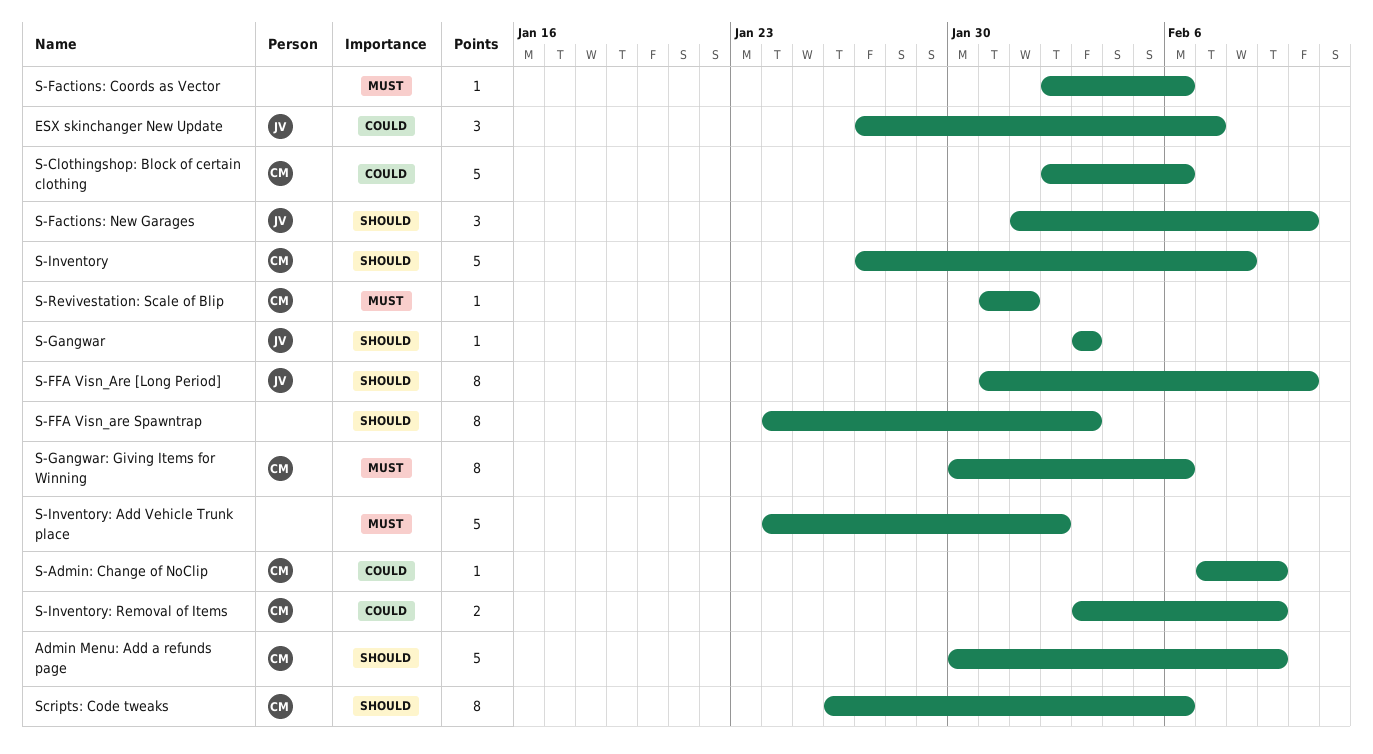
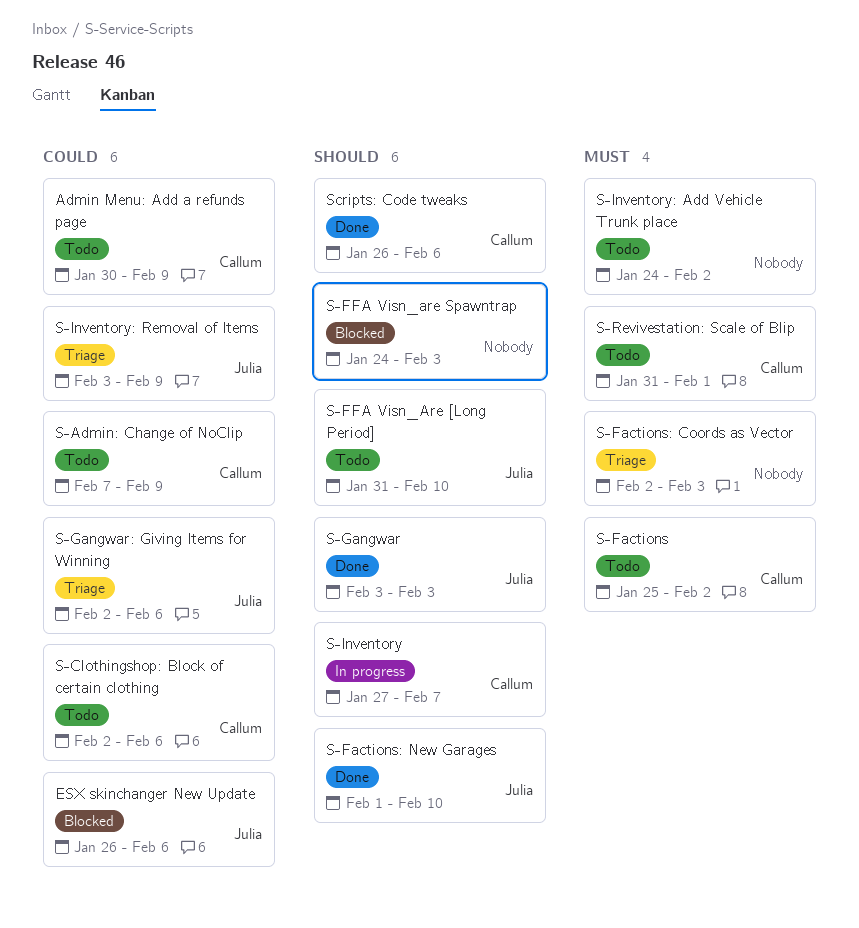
Admin Menu: Add a refunds page, priority: Should -> Could
ESX skinchanger New Update, start: Jan 27 -> Jan 26
ESX skinchanger New Update, due: Feb 7 -> Feb 6
S-Factions: none -> present
S-Factions: Coords as Vector, due: Feb 6 -> Feb 3
S-Gangwar: Giving Items for Winning, owner: Callum -> Julia
S-Gangwar: Giving Items for Winning, priority: Must -> Could
S-Gangwar: Giving Items for Winning, start: Jan 30 -> Feb 2
S-Inventory, due: Feb 8 -> Feb 7
S-Inventory: Removal of Items, owner: Callum -> Julia

